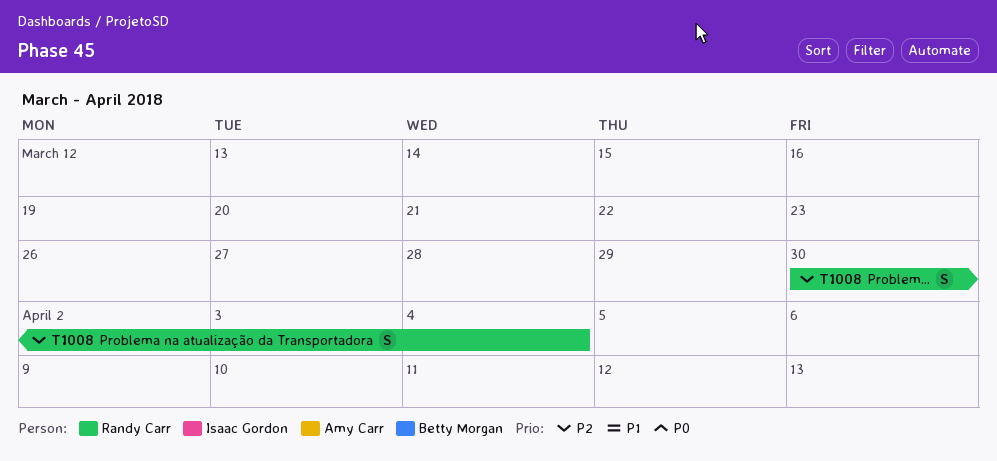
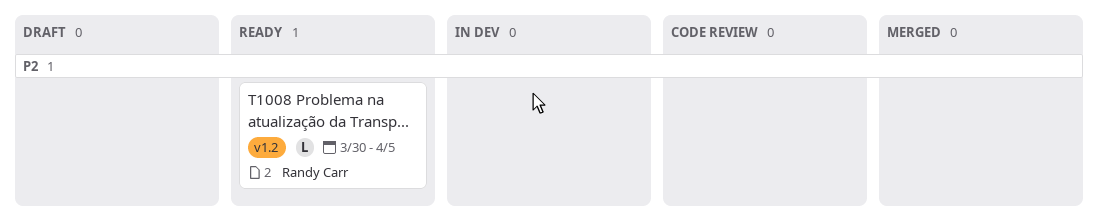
T1008, estimate: S -> L
T1008, due: Apr 4 -> Apr 5

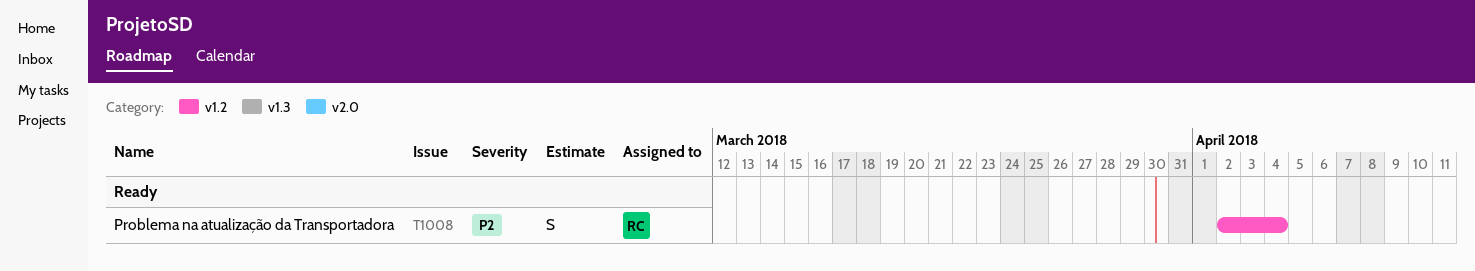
T1008, estimate: L -> S
T1008, start: Mar 30 -> Apr 2
T1008, due: Apr 5 -> Apr 4

